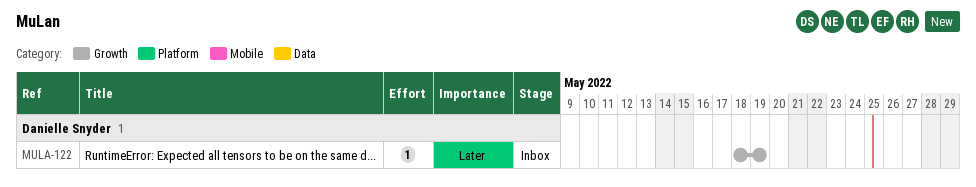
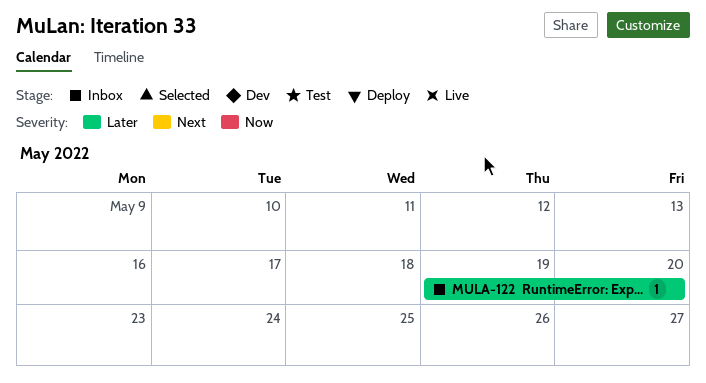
MULA-122, start: May 18 -> May 19
MULA-122, due: May 19 -> May 20

